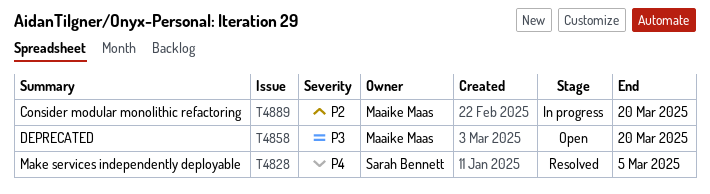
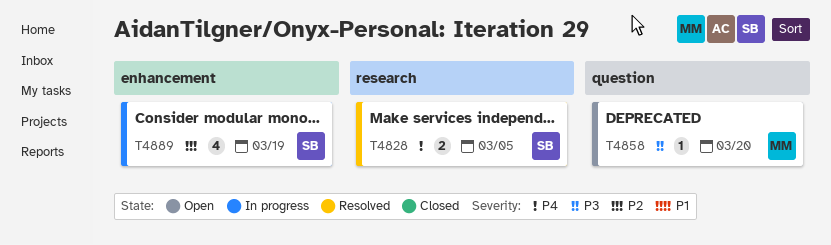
T4889, owner: Maaike Maas -> Sarah Bennett
T4889, due: Mar 20 -> Mar 19

